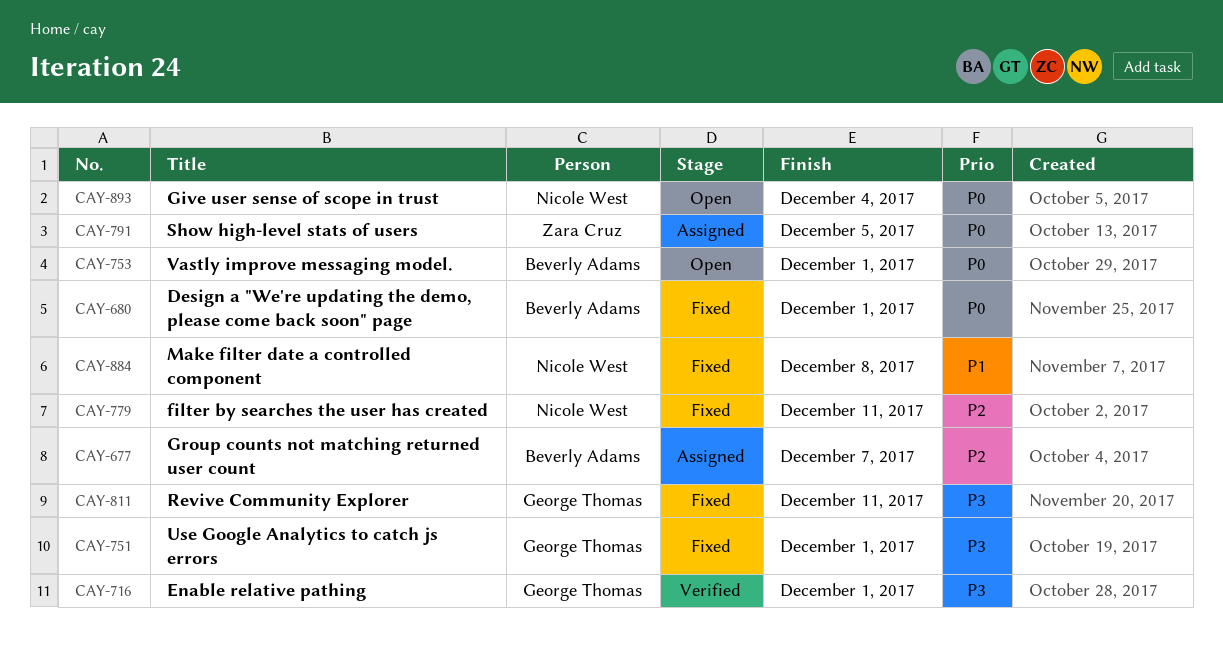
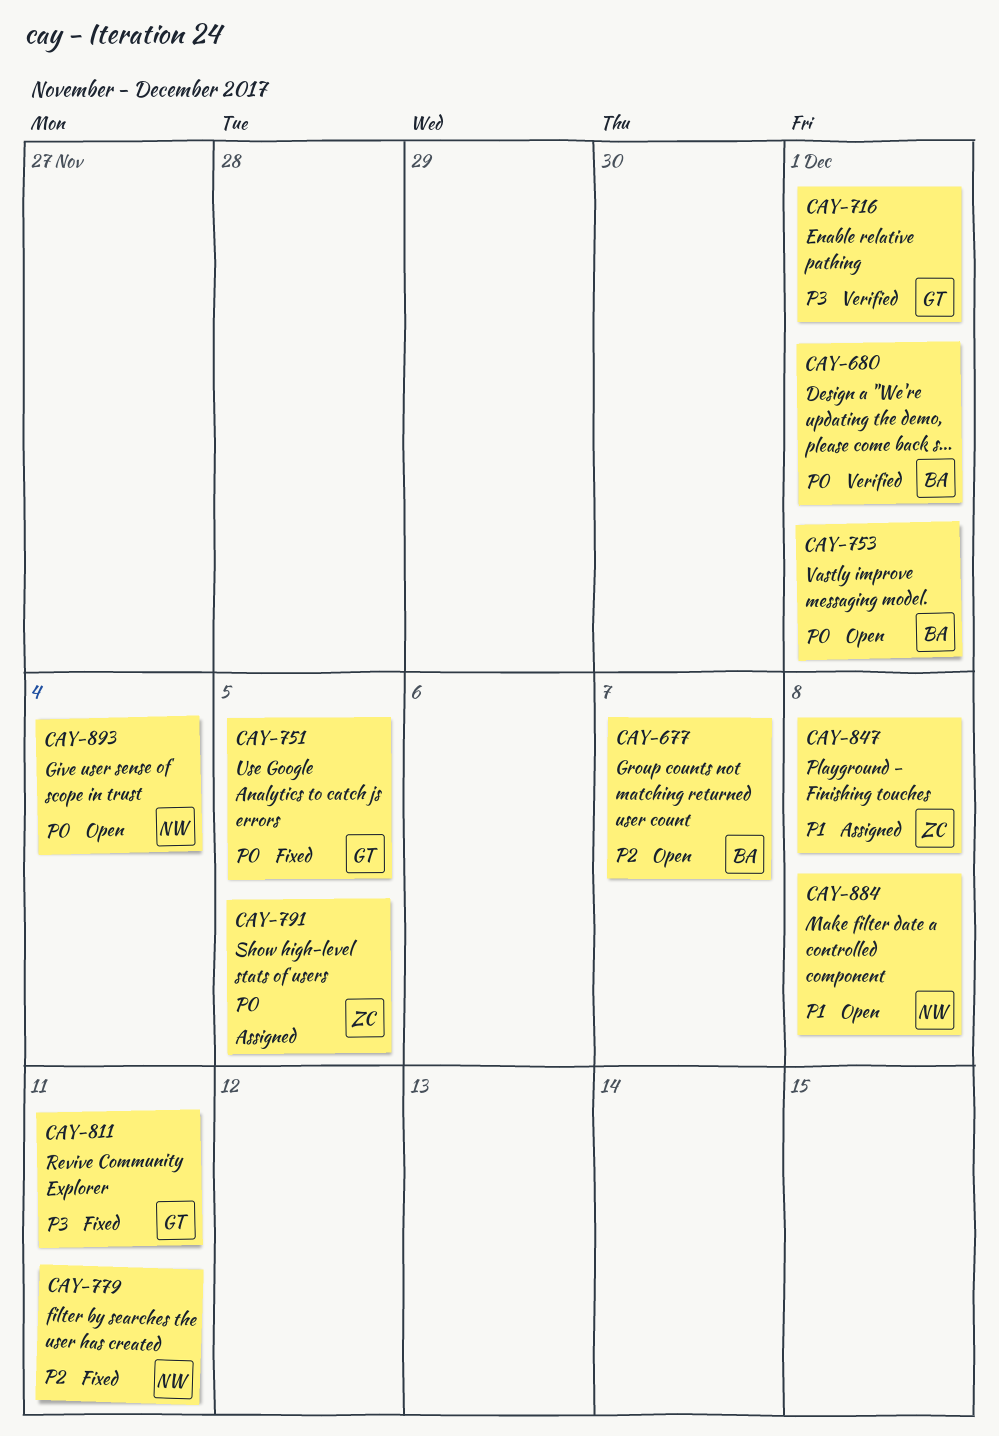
CAY-677, status: Assigned -> Open
CAY-680, status: Fixed -> Verified
CAY-751, priority: P3 -> P0
CAY-751, due: Dec 1 -> Dec 5
CAY-847: none -> present
CAY-884, status: Fixed -> Open

